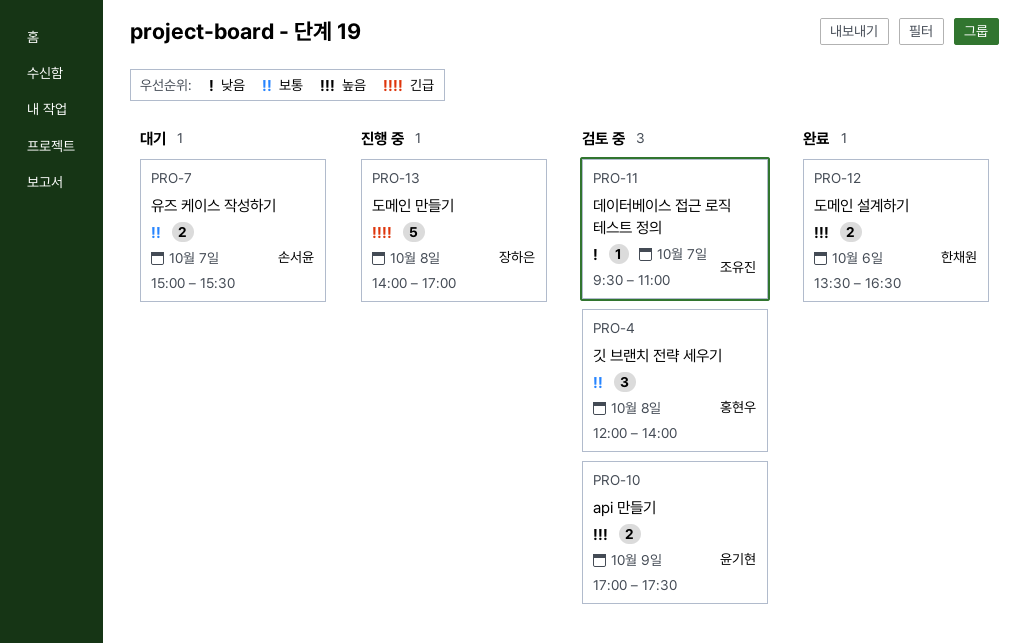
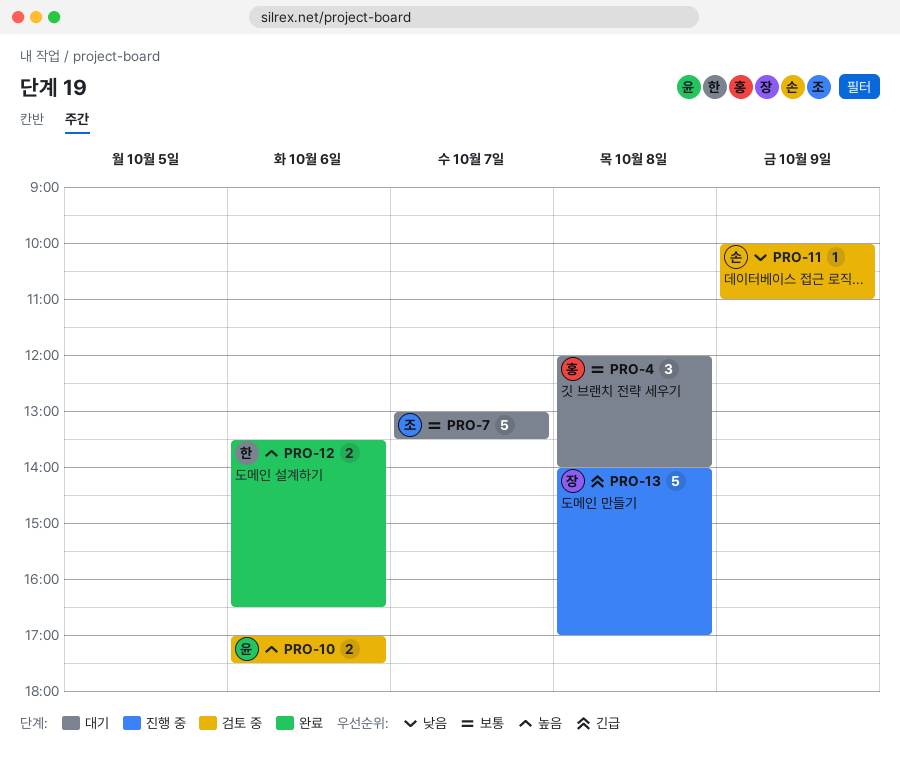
PRO-4, status: 검토 중 -> 대기
PRO-7, owner: 손서윤 -> 조유진
PRO-7, estimate: 2 -> 5
PRO-7, begins: 15:00 -> 13:00
PRO-7, ends: 15:30 -> 13:30
PRO-10, day: Oct 9 -> Oct 6
PRO-11, owner: 조유진 -> 손서윤
PRO-11, day: Oct 7 -> Oct 9
PRO-11, begins: 09:30 -> 10:00

